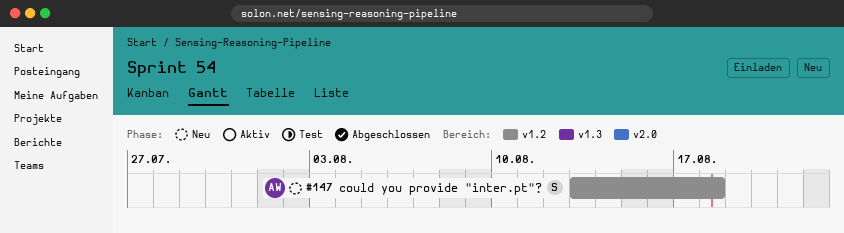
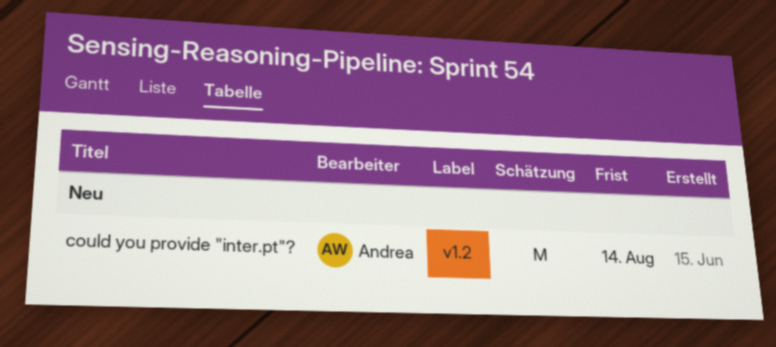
could you provide "inter.pt"?, estimate: S -> M
could you provide "inter.pt"?, due: Aug 18 -> Aug 14

